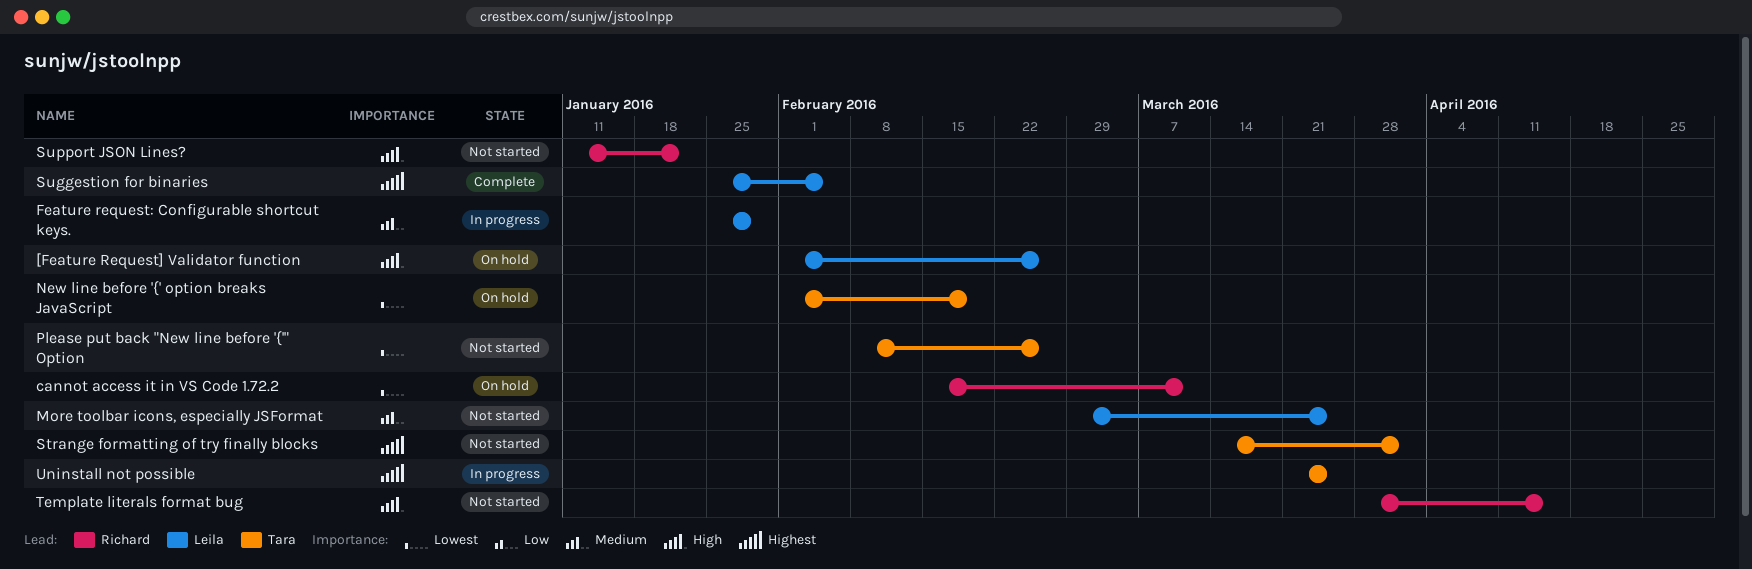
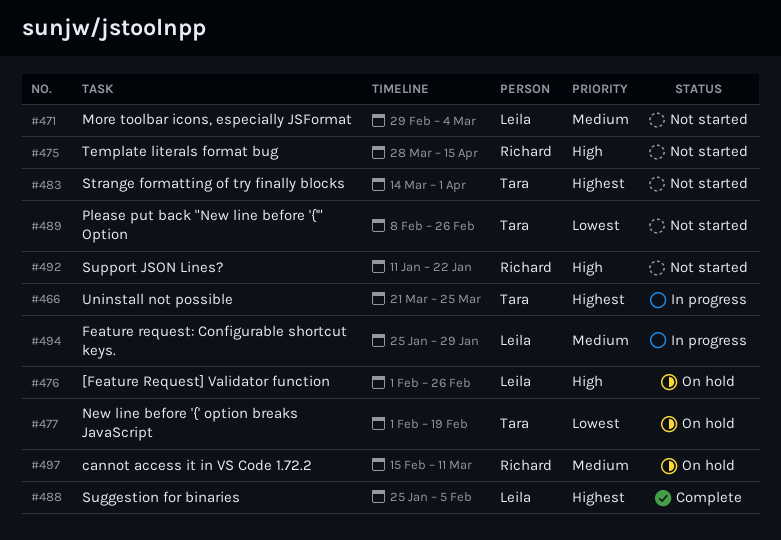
cannot access it in VS Code 1.72.2, priority: Lowest -> Medium
More toolbar icons, especially JSFormat, due: Mar 25 -> Mar 4

